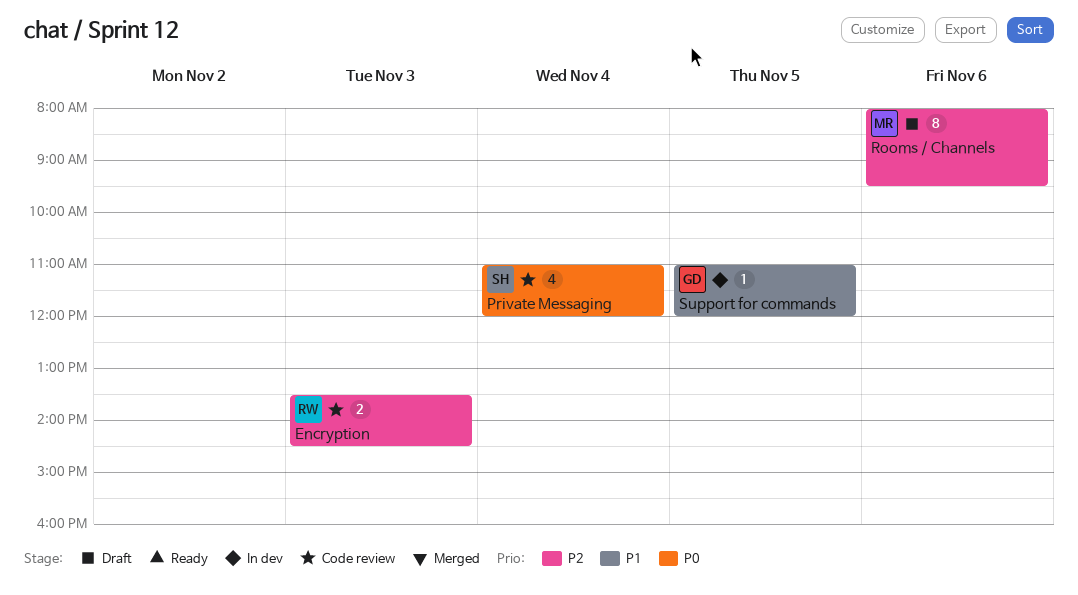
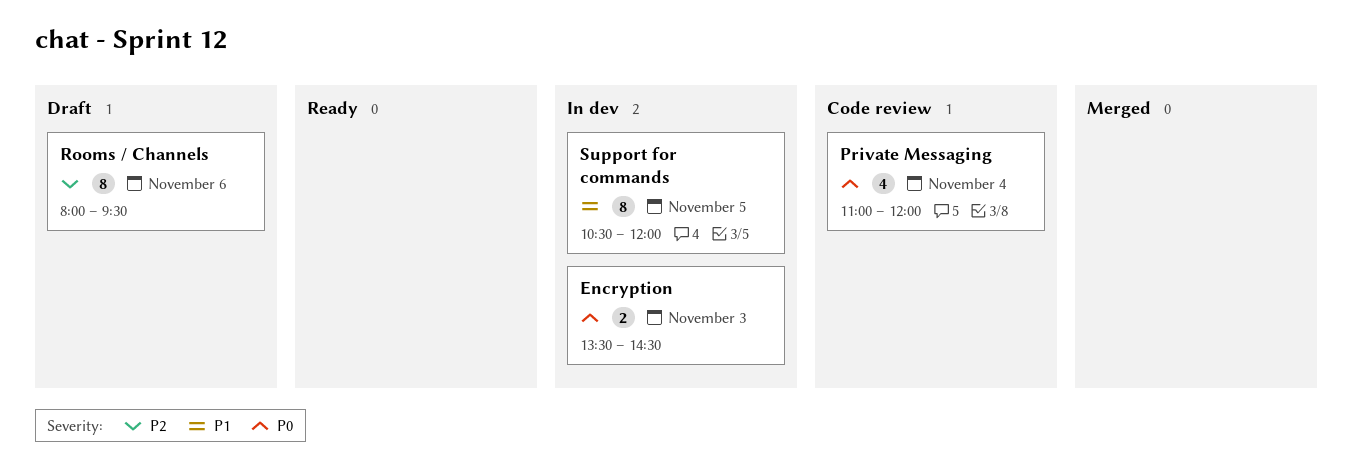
Encryption, status: Code review -> In dev
Encryption, priority: P2 -> P0
Support for commands, estimate: 1 -> 8
Support for commands, begins: 11:00 -> 10:30

